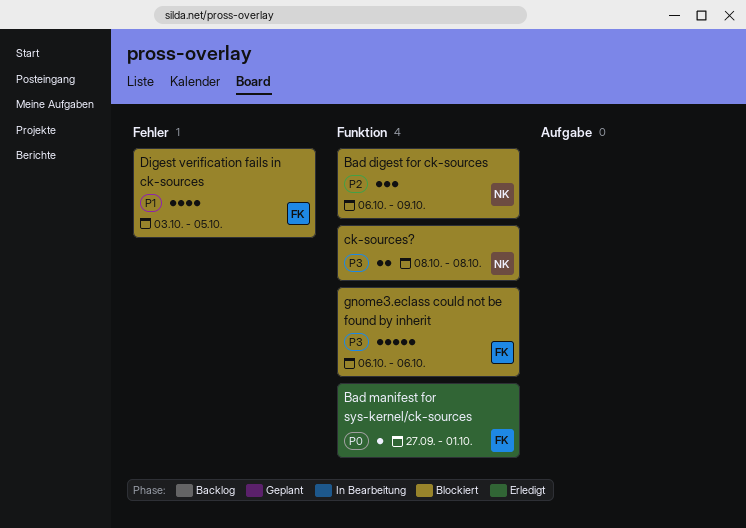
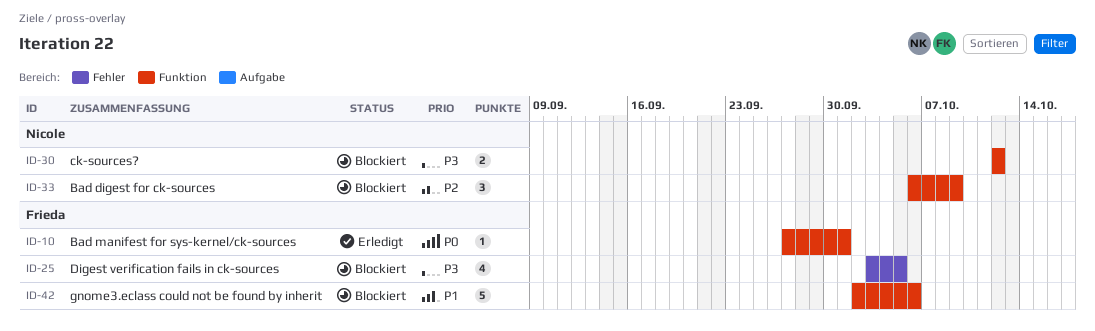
ck-sources?, start: Oct 8 -> Oct 12
ck-sources?, due: Oct 8 -> Oct 12
Digest verification fails in ck-sources, priority: P1 -> P3
gnome3.eclass could not be found by inherit, priority: P3 -> P1
gnome3.eclass could not be found by inherit, start: Oct 6 -> Oct 2

